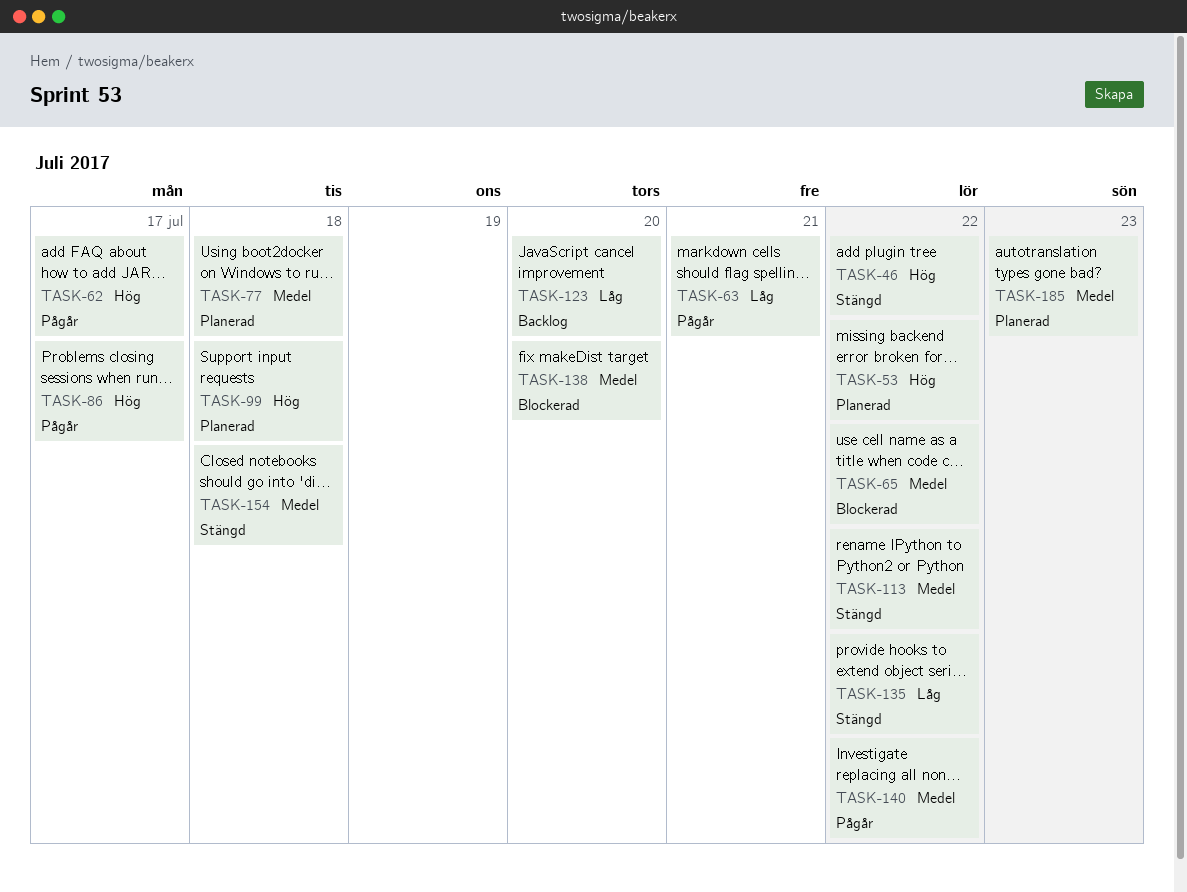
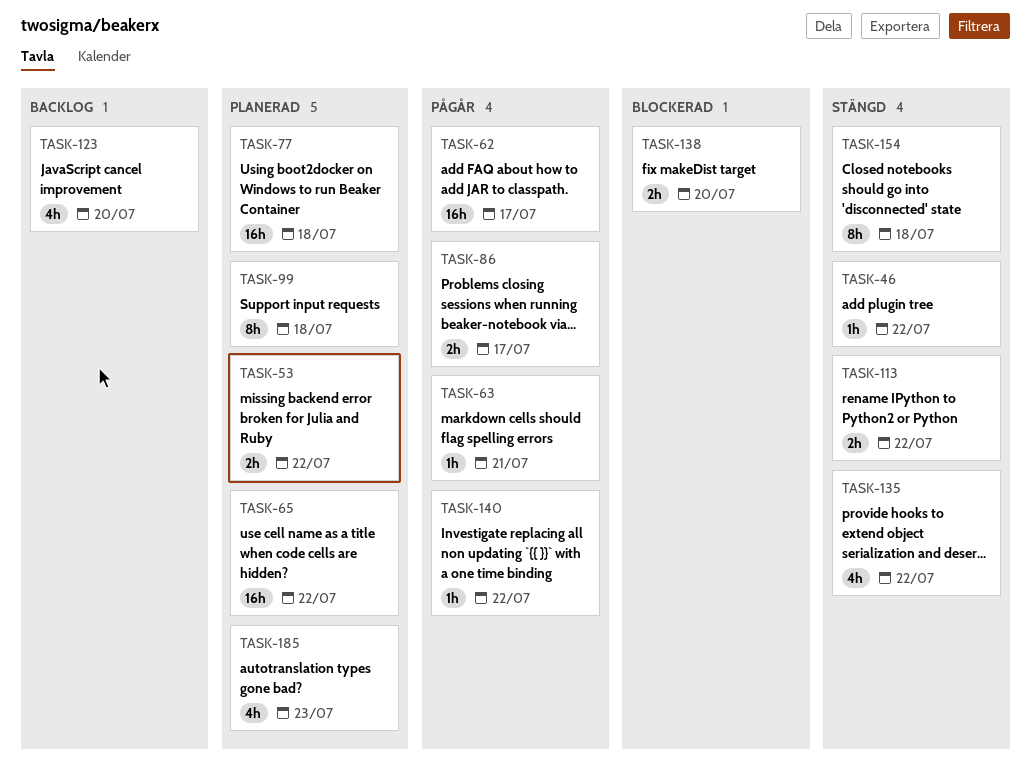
TASK-65, status: Blockerad -> Planerad

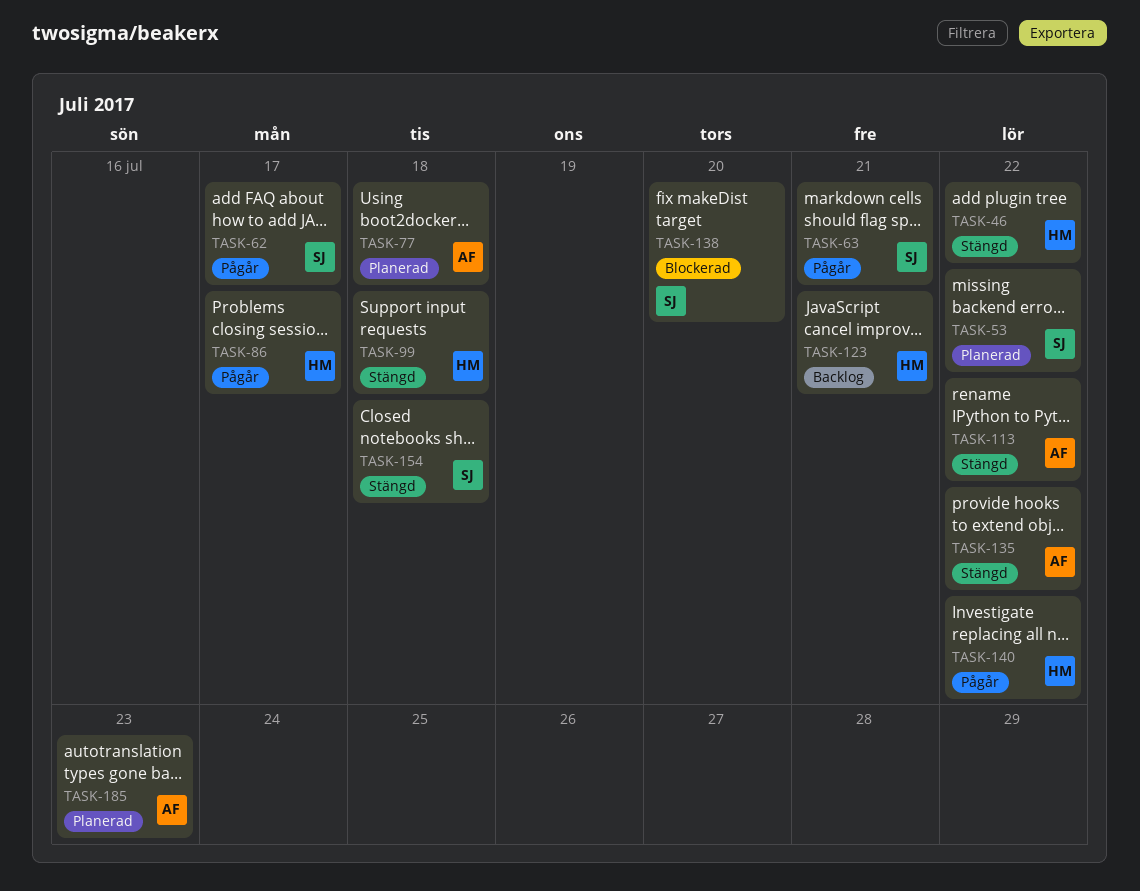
TASK-65: present -> none
TASK-99, status: Planerad -> Stängd
TASK-123, due: Jul 20 -> Jul 21

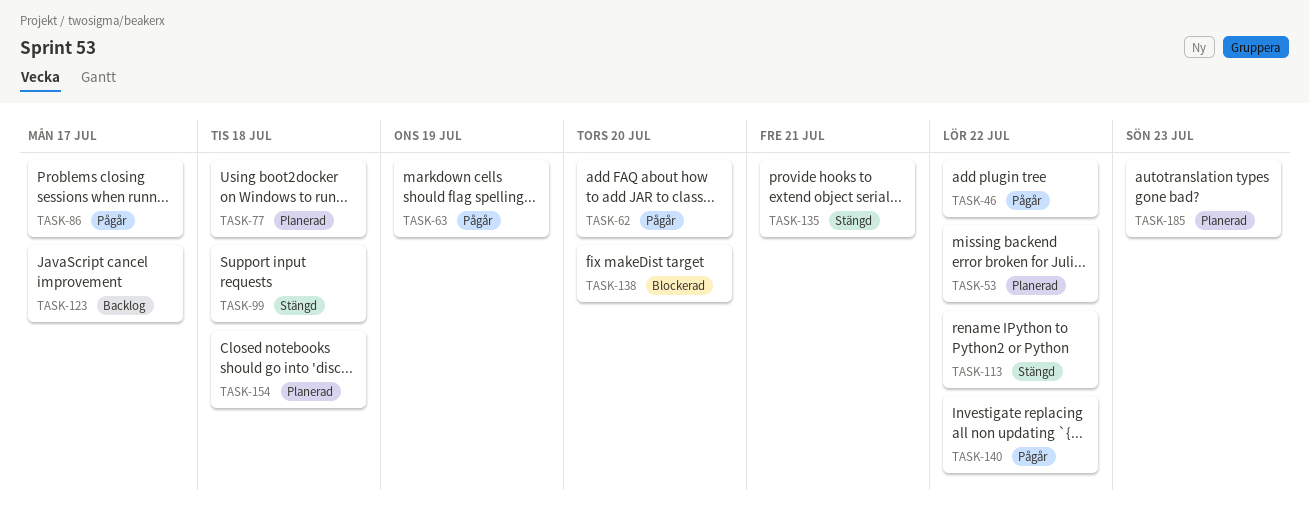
TASK-46, status: Stängd -> Pågår
TASK-62, due: Jul 17 -> Jul 20
TASK-63, due: Jul 21 -> Jul 19
TASK-123, due: Jul 21 -> Jul 17
TASK-135, due: Jul 22 -> Jul 21
TASK-154, status: Stängd -> Planerad

